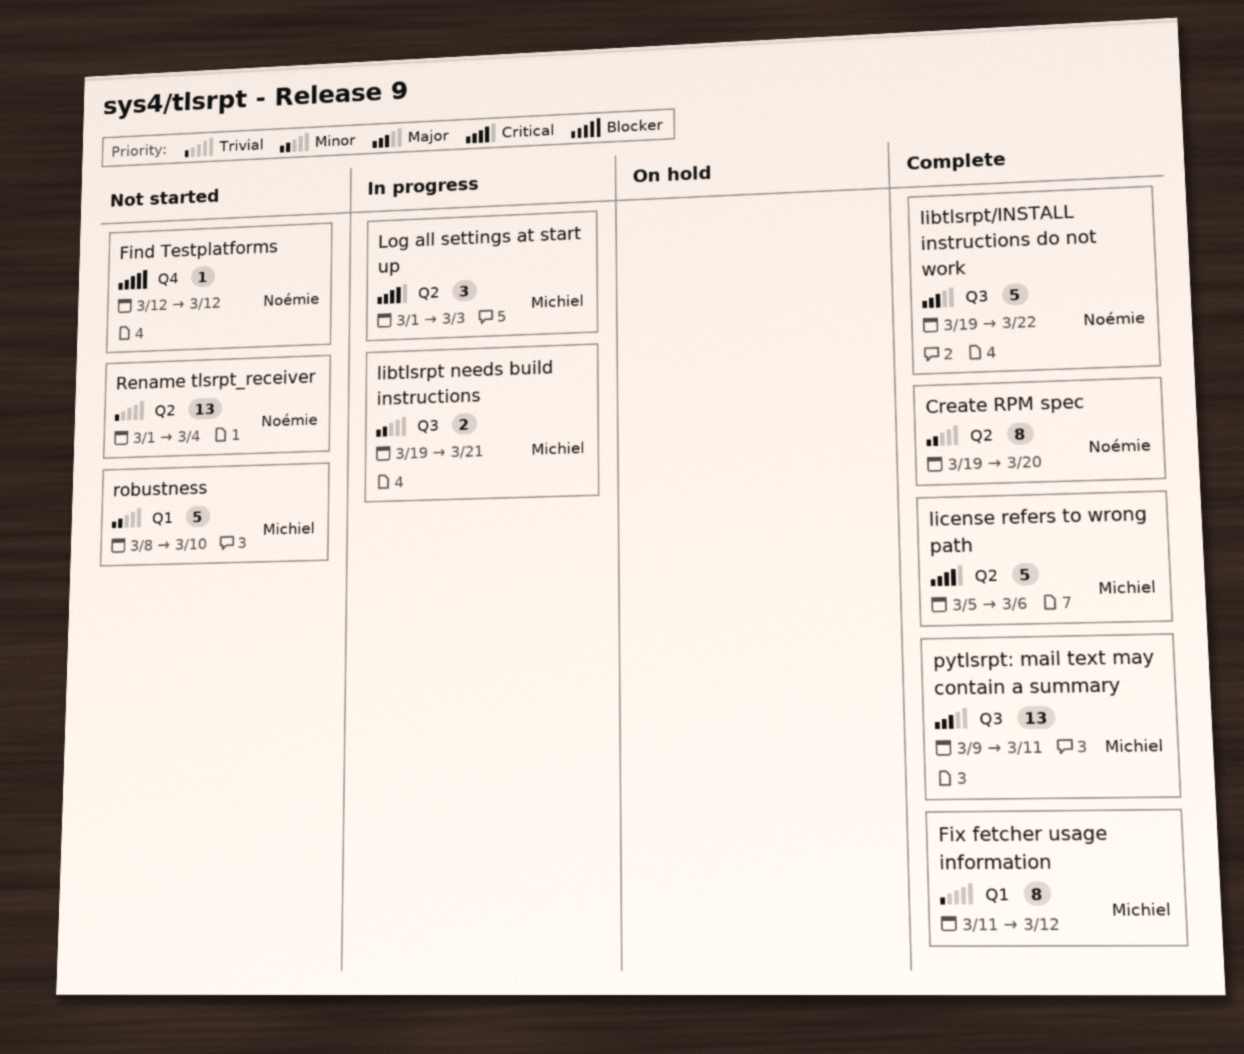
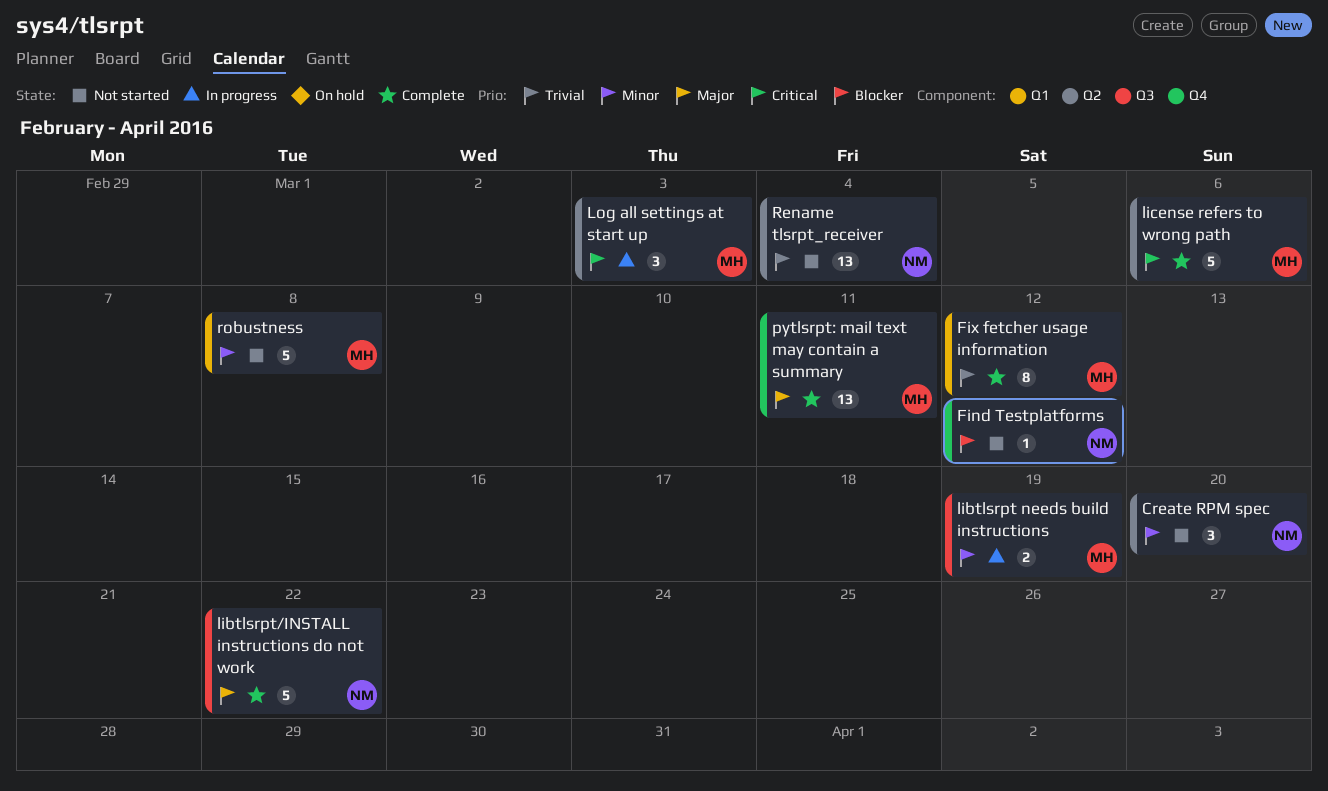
Create RPM spec, status: Complete -> Not started
Create RPM spec, estimate: 8 -> 3
libtlsrpt needs build instructions, due: Mar 21 -> Mar 19
pytlsrpt: mail text may contain a summary, label: Q3 -> Q4
robustness, due: Mar 10 -> Mar 8

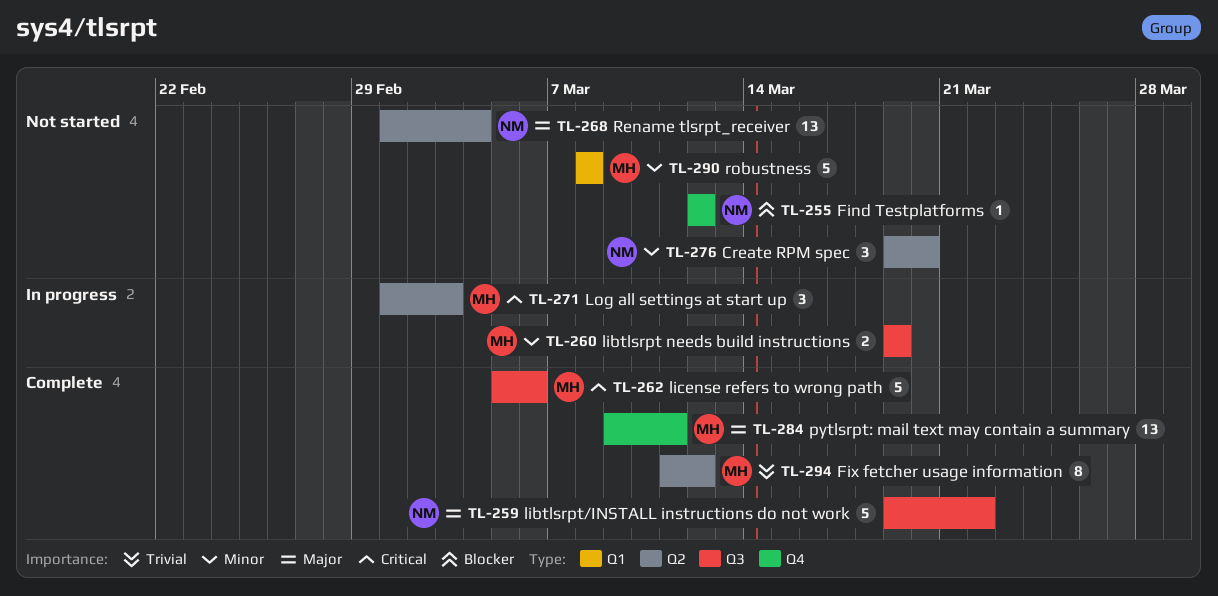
Fix fetcher usage information, label: Q1 -> Q2
license refers to wrong path, label: Q2 -> Q3
Rename tlsrpt_receiver, priority: Trivial -> Major

